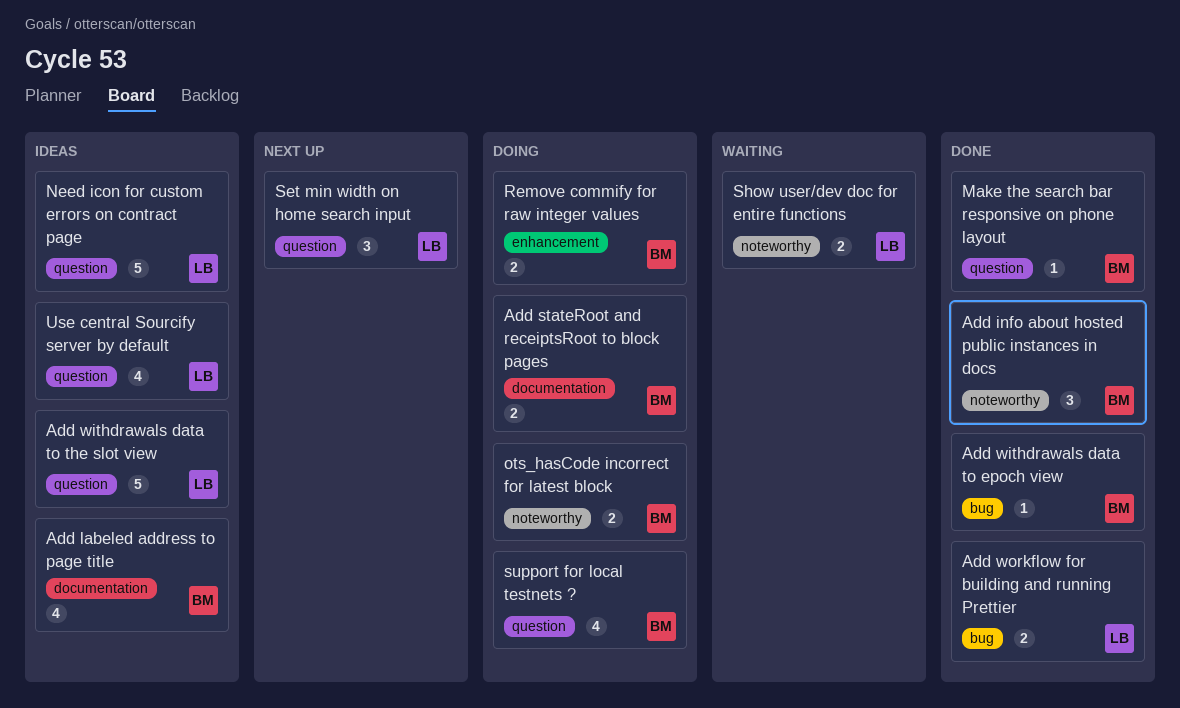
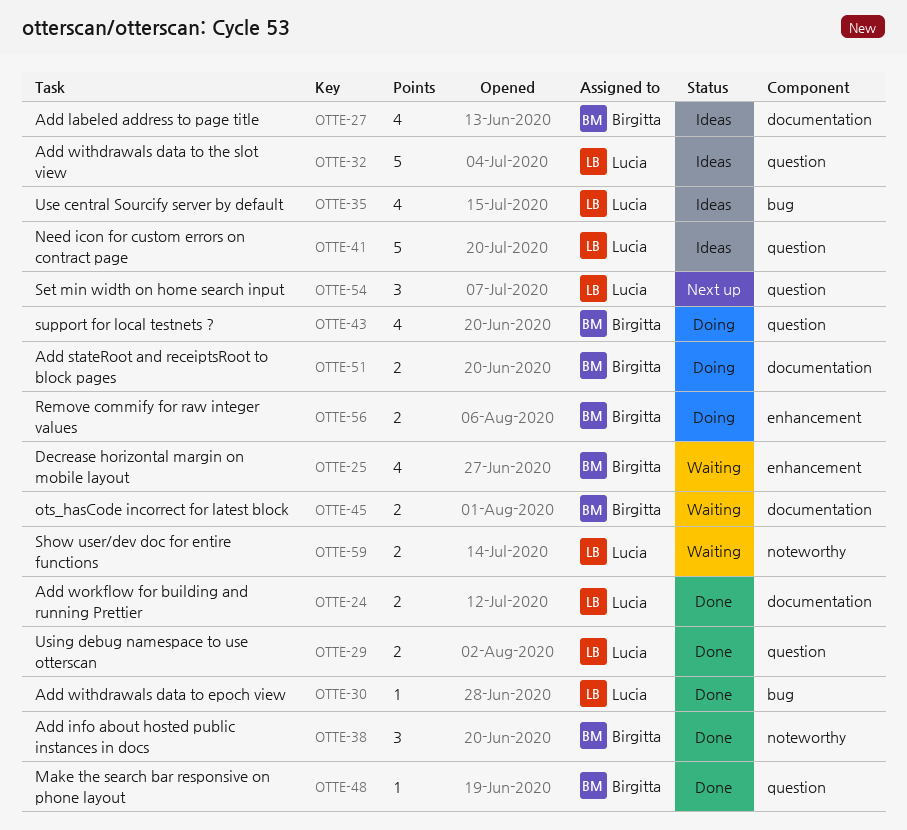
Add withdrawals data to epoch view, owner: Birgitta -> Lucia
Add workflow for building and running Prettier, label: bug -> documentation
Decrease horizontal margin on mobile layout: none -> present
ots_hasCode incorrect for latest block, status: Doing -> Waiting
ots_hasCode incorrect for latest block, label: noteworthy -> documentation
Use central Sourcify server by default, label: question -> bug
Using debug namespace to use otterscan: none -> present

